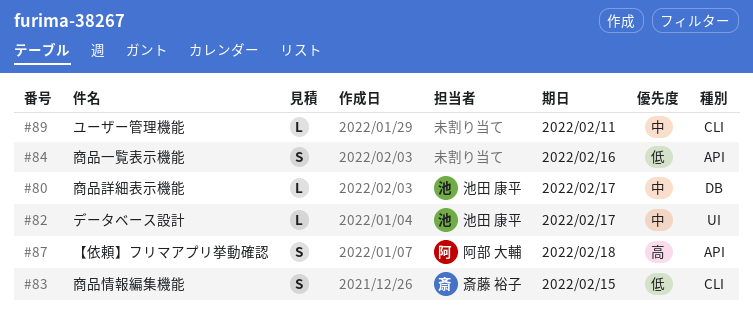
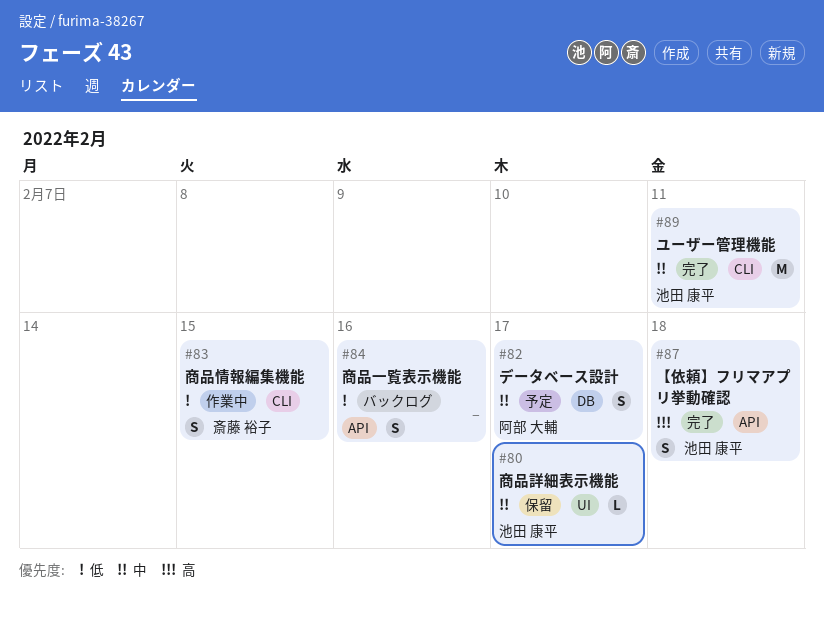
#80, label: DB -> UI
#82, owner: 池田 康平 -> 阿部 大輔
#82, label: UI -> DB
#82, estimate: L -> S
#87, owner: 阿部 大輔 -> 池田 康平
#89, owner: none -> 池田 康平
#89, estimate: L -> M

